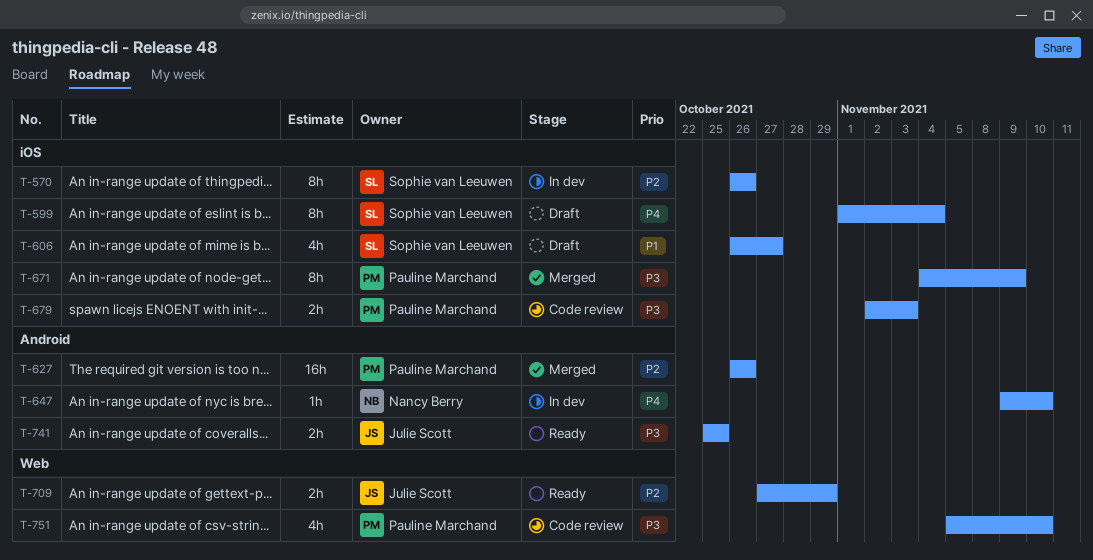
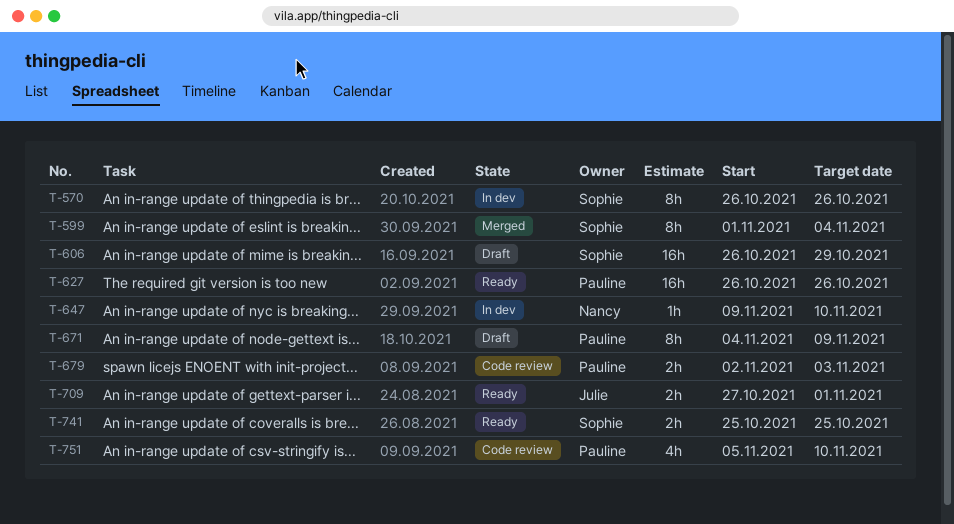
T-599, status: Draft -> Merged
T-606, estimate: 4h -> 16h
T-606, due: Oct 27 -> Oct 29
T-627, status: Merged -> Ready
T-671, status: Merged -> Draft
T-709, due: Oct 29 -> Nov 1
T-741, owner: Julie Scott -> Sophie van Leeuwen

